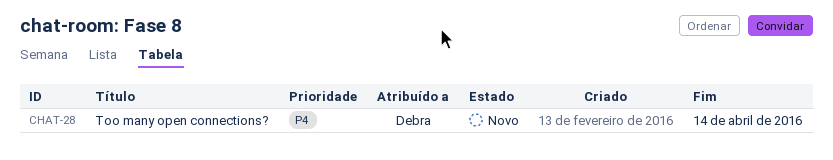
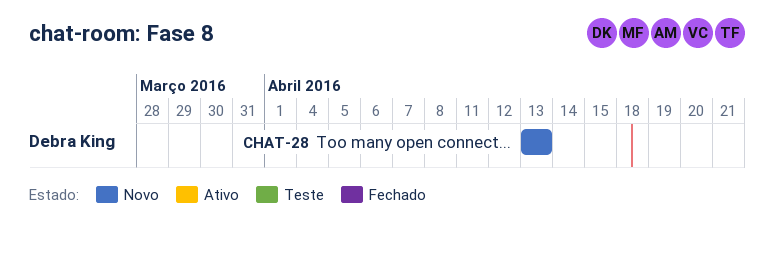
CHAT-28, due: Apr 14 -> Apr 13

